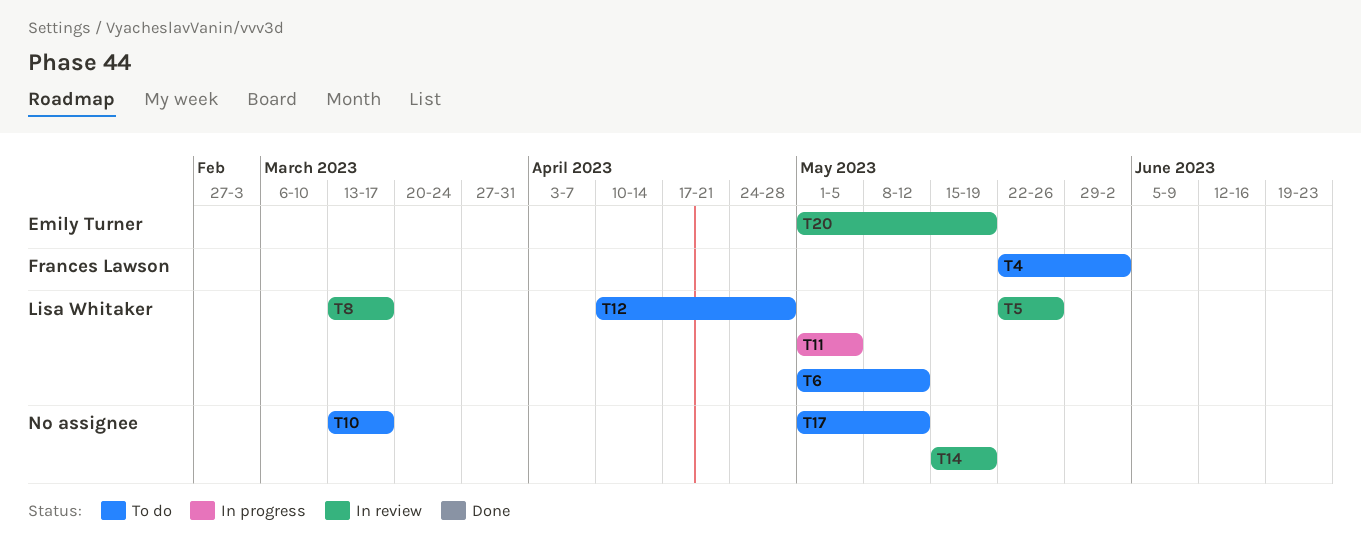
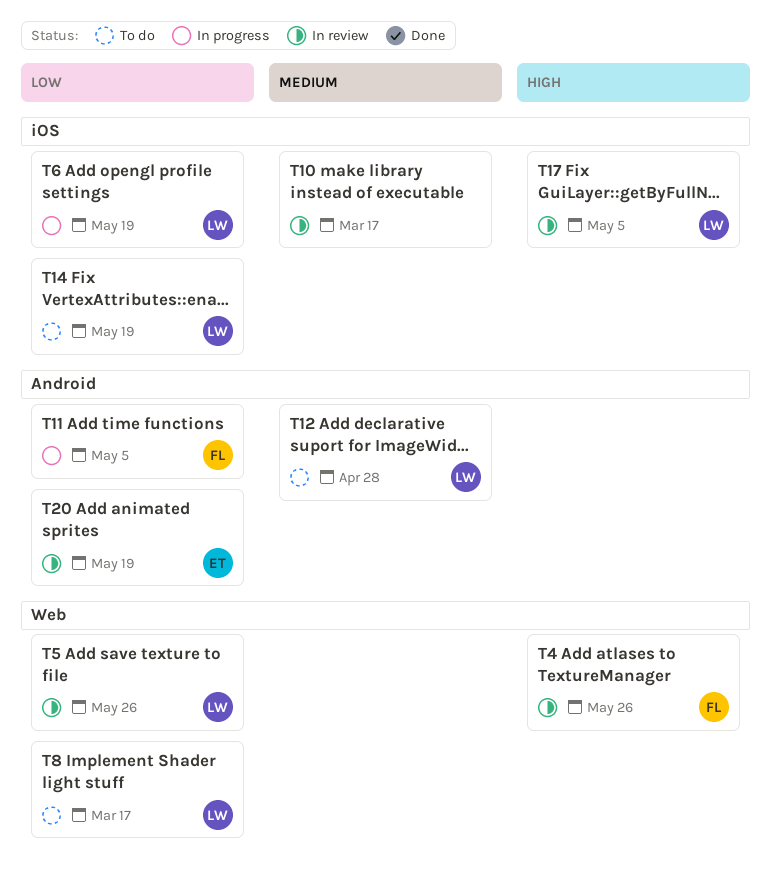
T4, status: To do -> In review
T4, due: Jun 2 -> May 26
T6, status: To do -> In progress
T6, due: May 12 -> May 19
T8, status: In review -> To do
T10, status: To do -> In review
T11, owner: Lisa Whitaker -> Frances Lawson
T14, status: In review -> To do
T14, owner: none -> Lisa Whitaker
T17, status: To do -> In review
T17, owner: none -> Lisa Whitaker
T17, due: May 12 -> May 5

